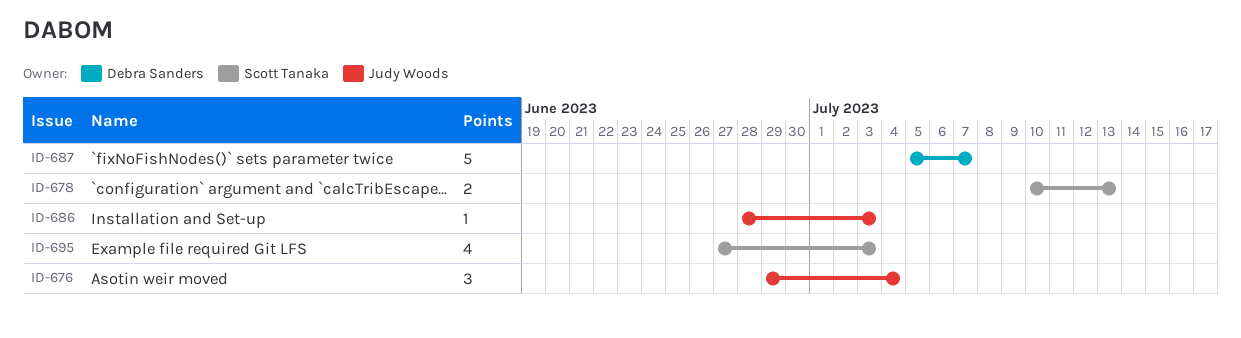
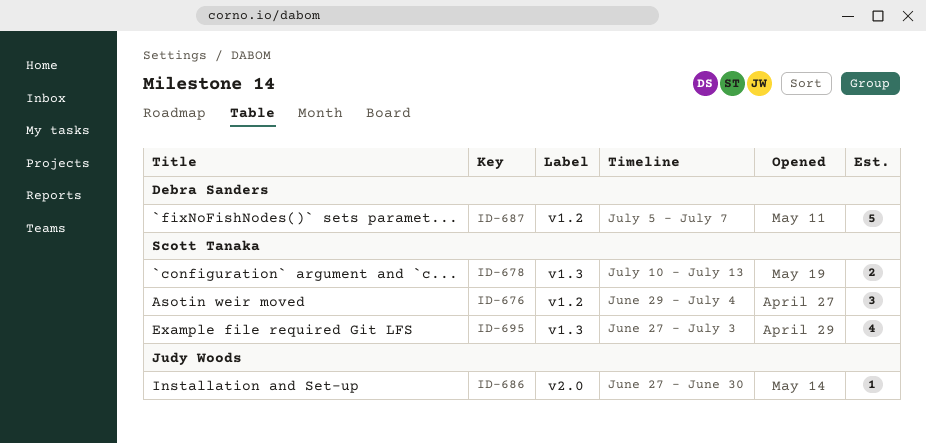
ID-676, owner: Judy Woods -> Scott Tanaka
ID-686, start: Jun 28 -> Jun 27
ID-686, due: Jul 3 -> Jun 30

